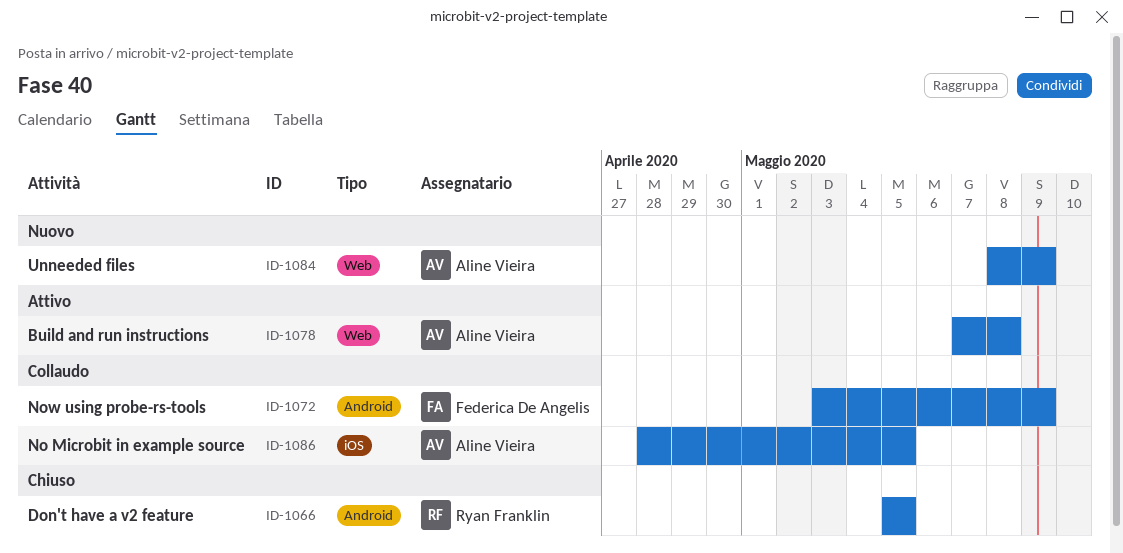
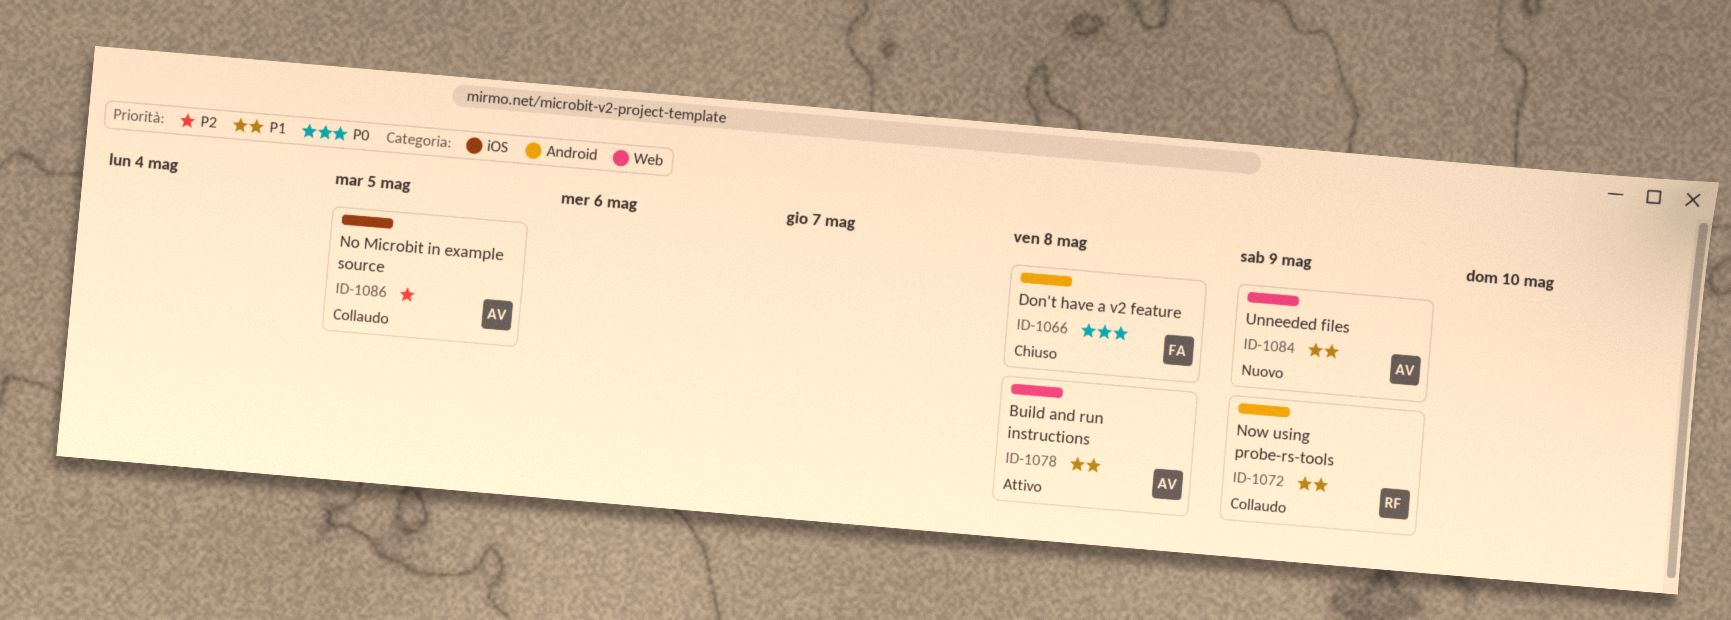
ID-1066, owner: Ryan Franklin -> Federica De Angelis
ID-1066, due: May 5 -> May 8
ID-1072, owner: Federica De Angelis -> Ryan Franklin

